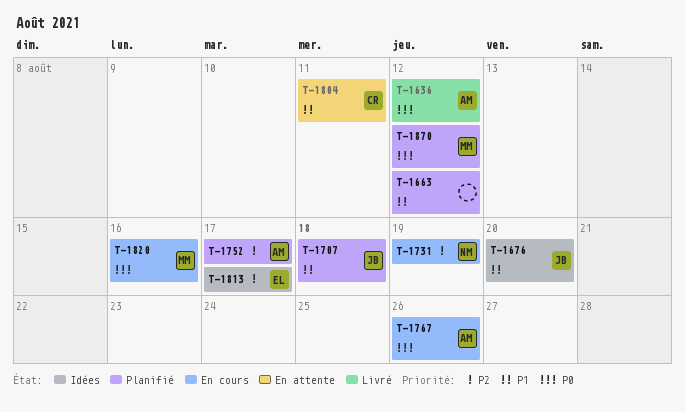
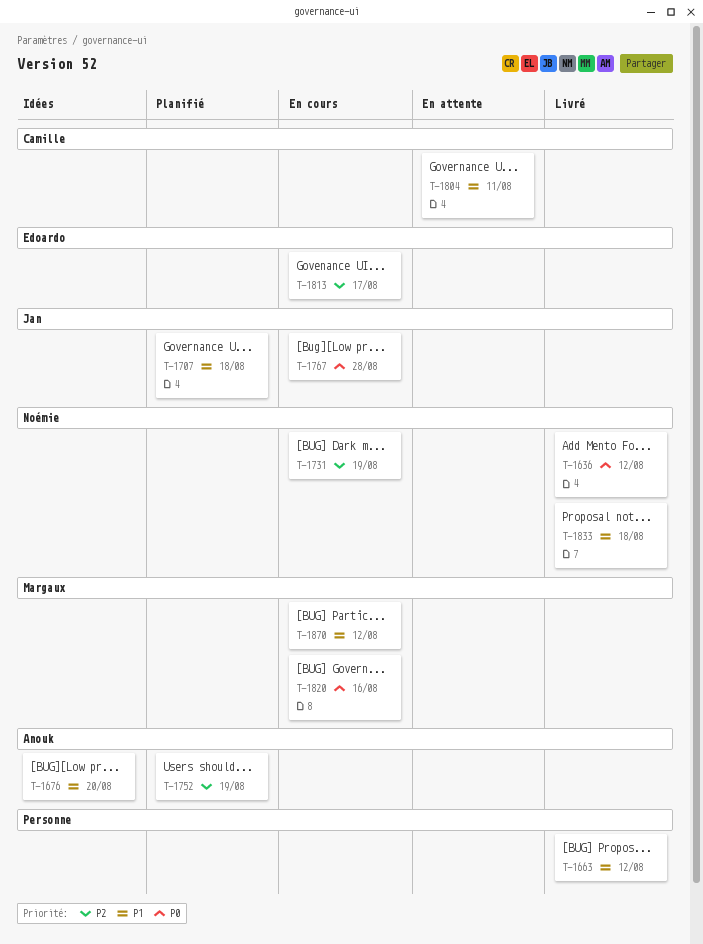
T-1636, owner: Anouk -> Noémie
T-1663, status: Planifié -> Livré
T-1676, owner: Jan -> Anouk
T-1752, due: Aug 17 -> Aug 19
T-1767, owner: Anouk -> Jan
T-1767, due: Aug 26 -> Aug 28
T-1813, status: Idées -> En cours
T-1833: none -> present
T-1870, status: Planifié -> En cours
T-1870, priority: P0 -> P1

